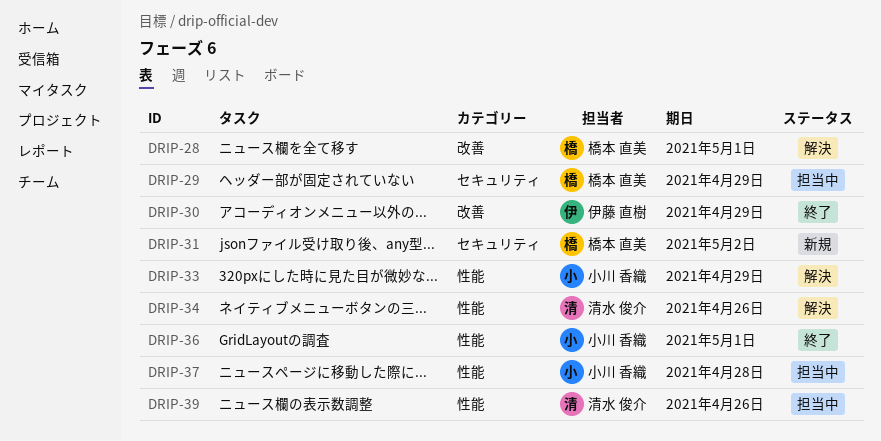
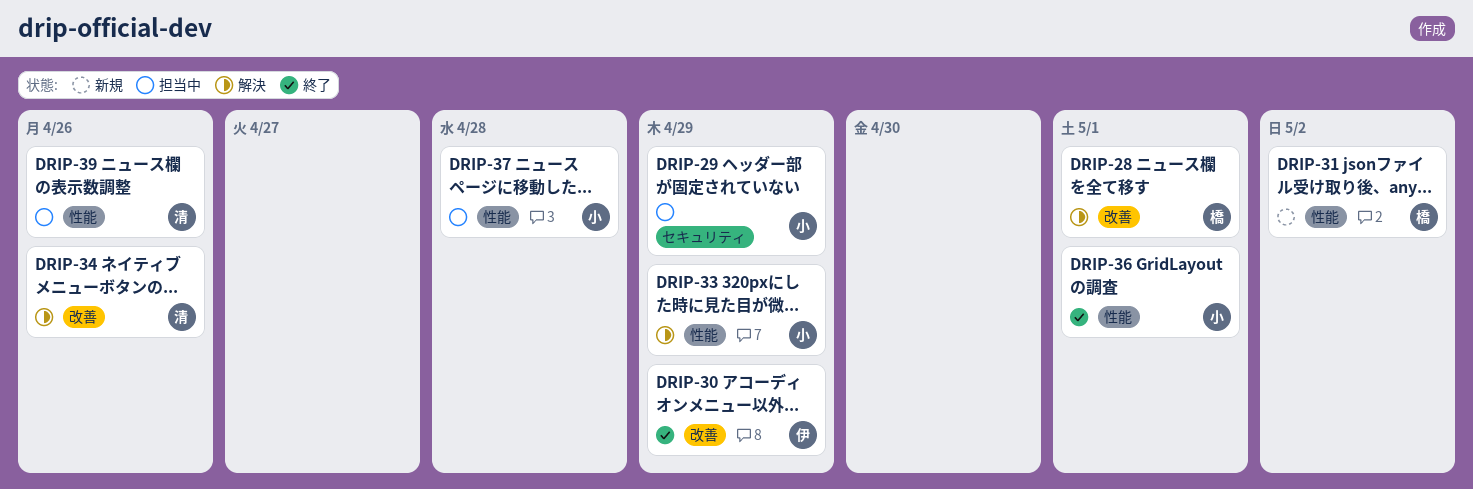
DRIP-29, owner: 橋本 直美 -> 小川 香織
DRIP-31, label: セキュリティ -> 性能
DRIP-34, label: 性能 -> 改善

